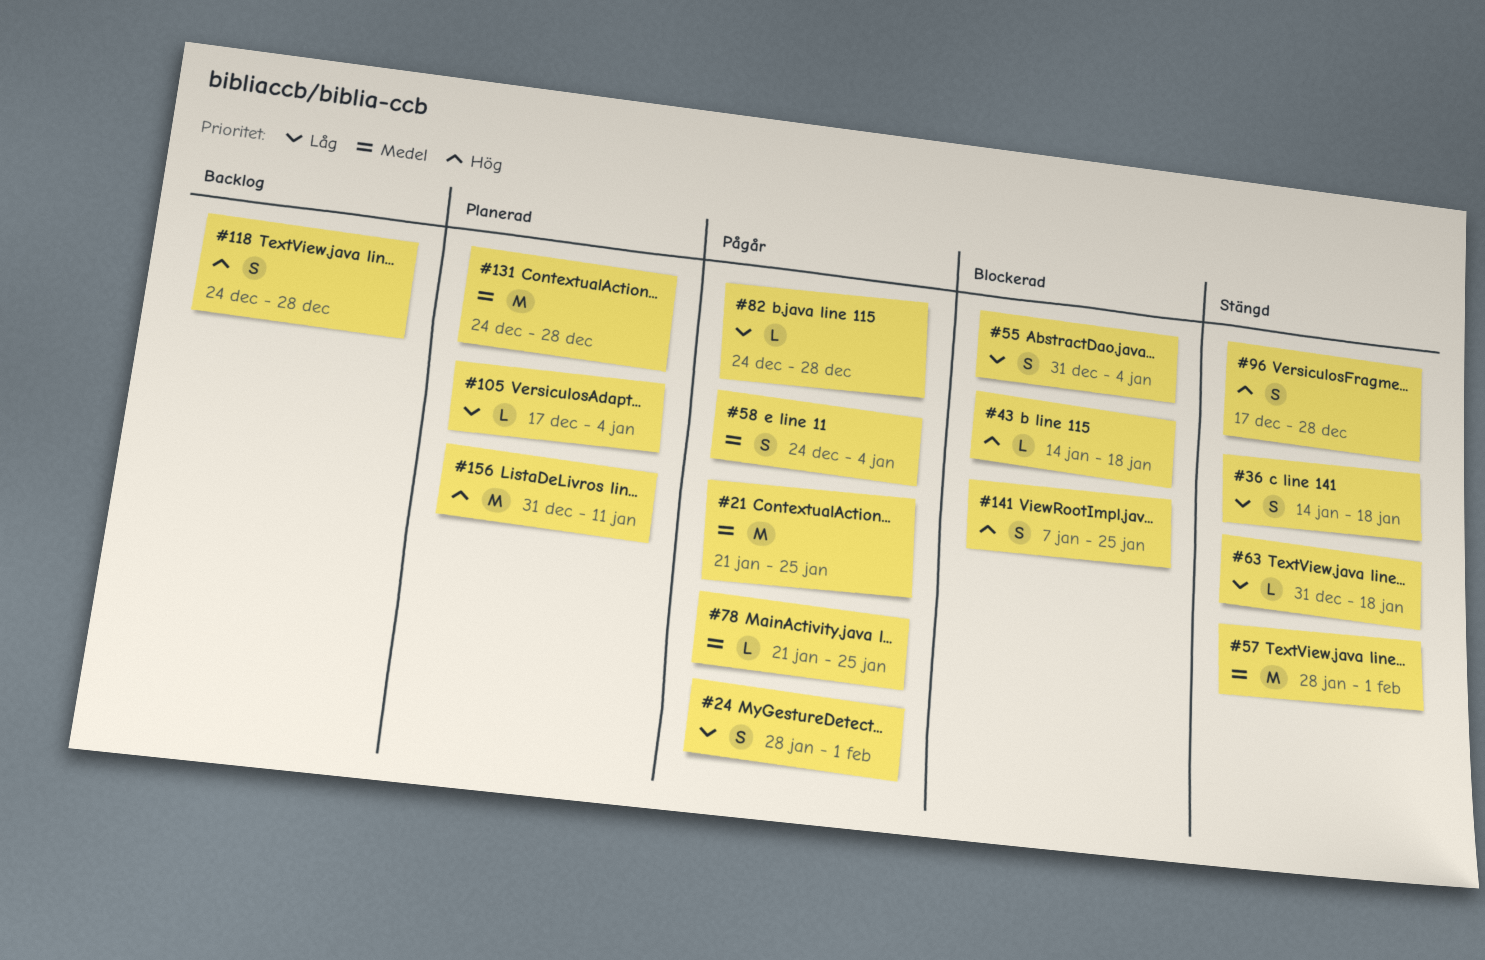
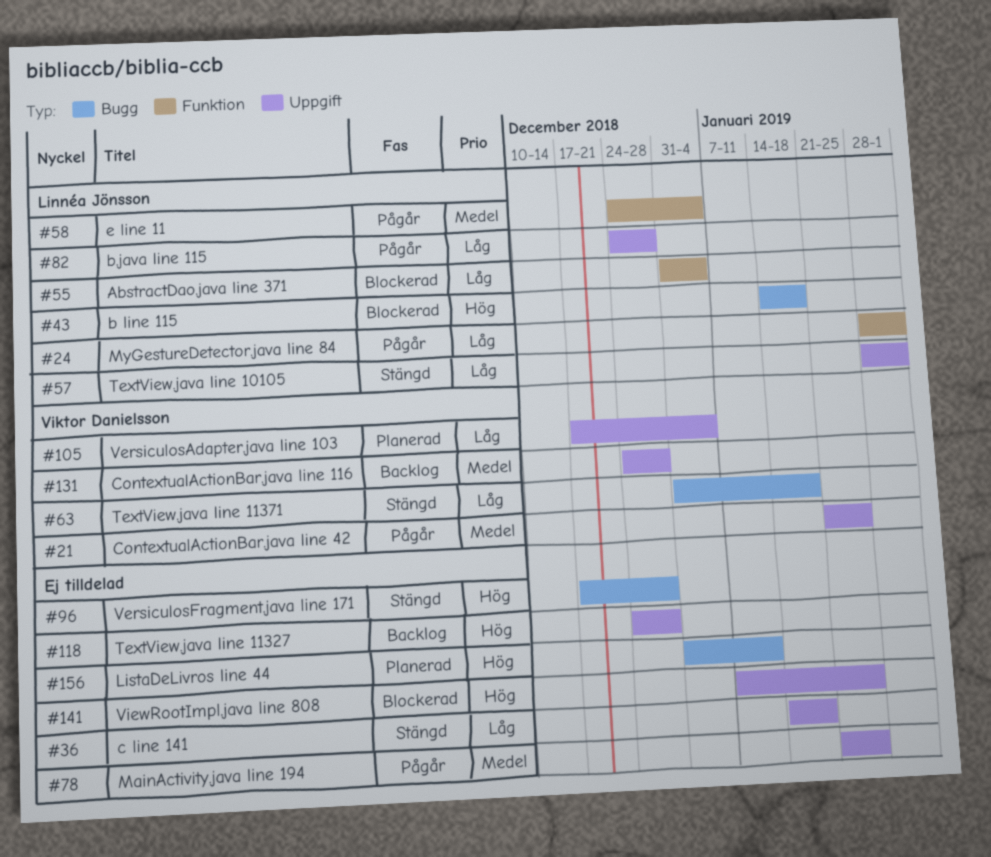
#57, priority: Medel -> Låg
#131, status: Planerad -> Backlog

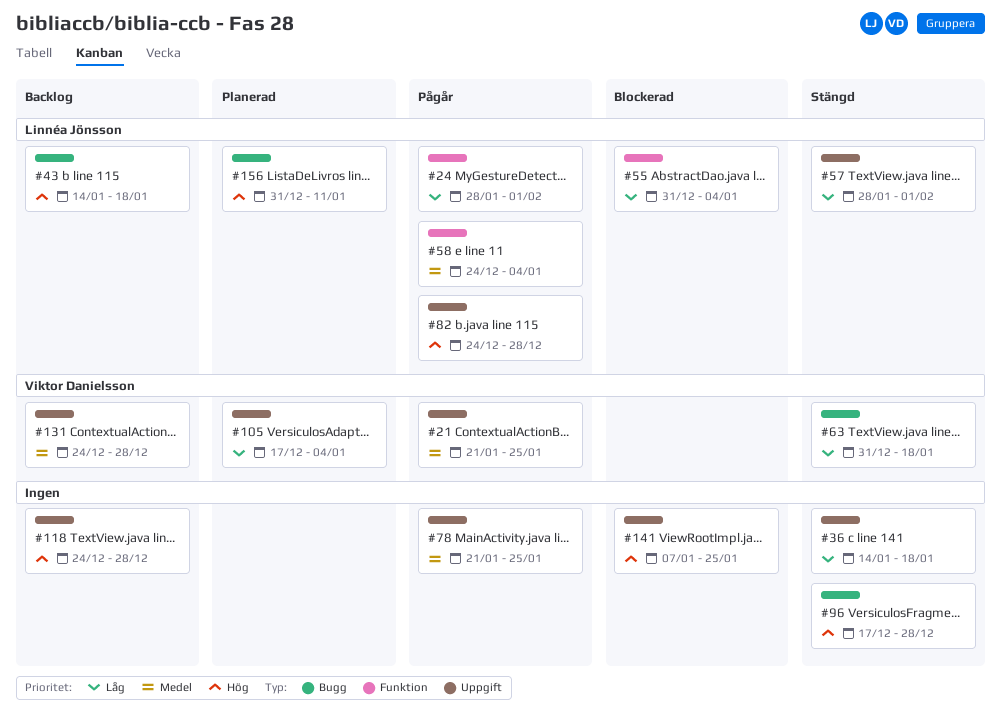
#43, status: Blockerad -> Backlog
#82, priority: Låg -> Hög
#156, owner: none -> Linnéa Jönsson

